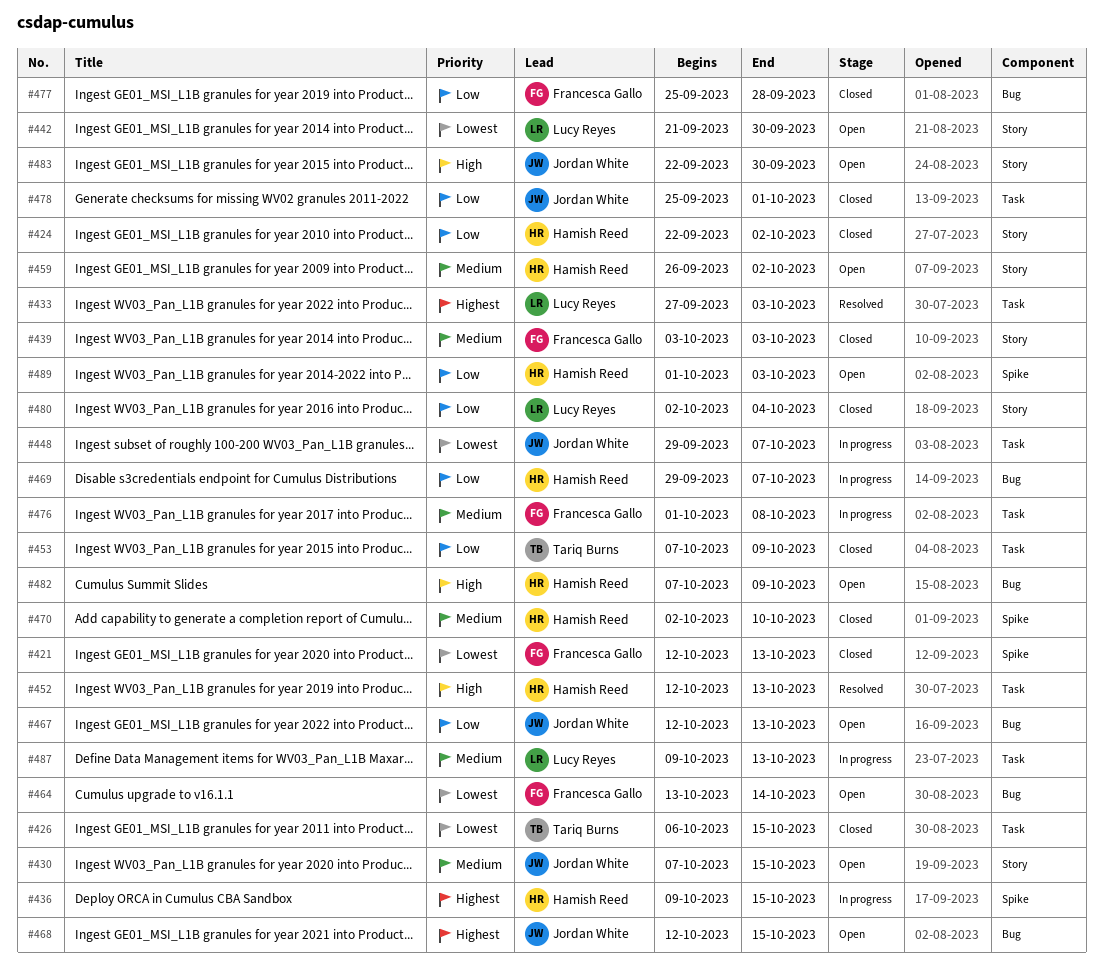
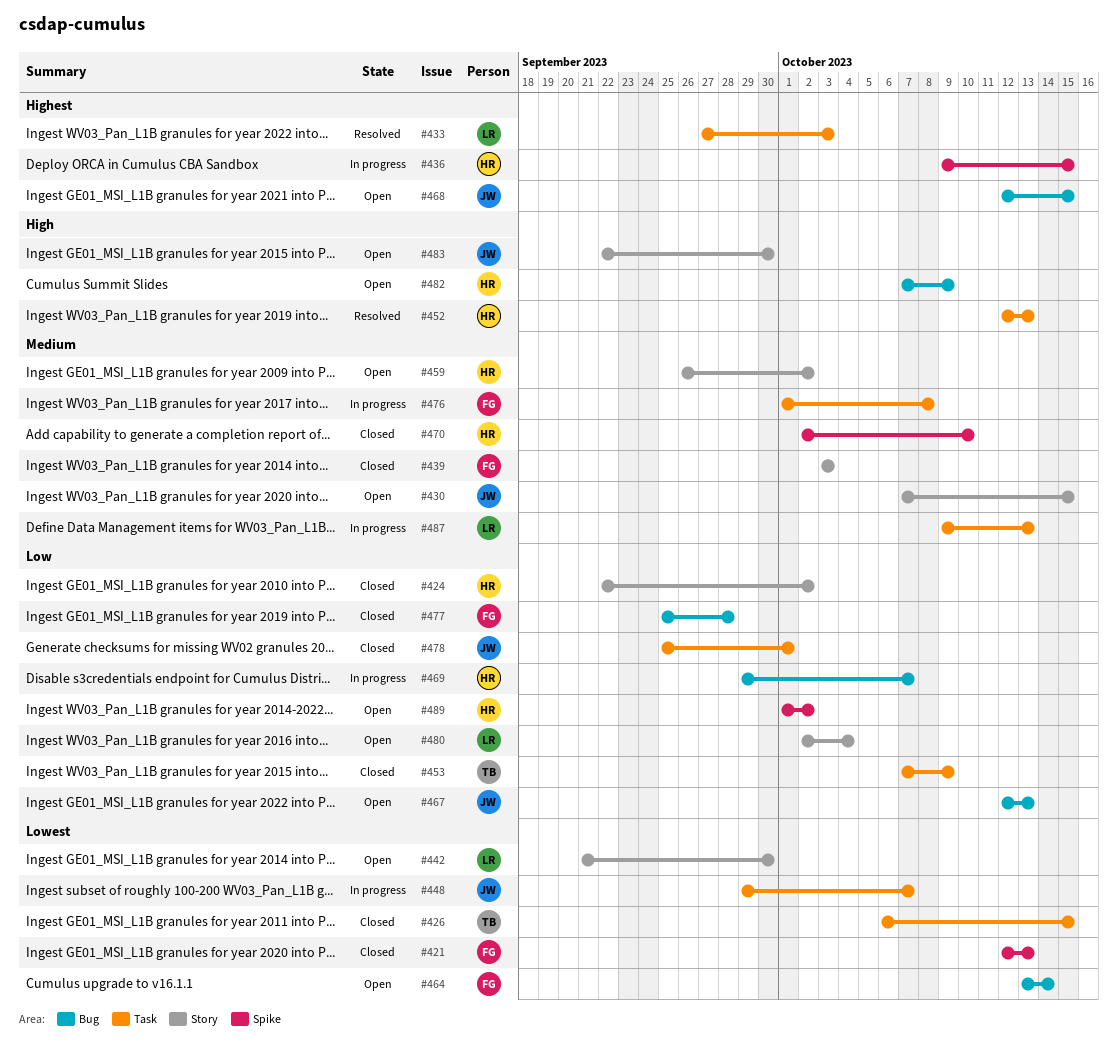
#480, status: Closed -> Open
#489, due: Oct 3 -> Oct 2

